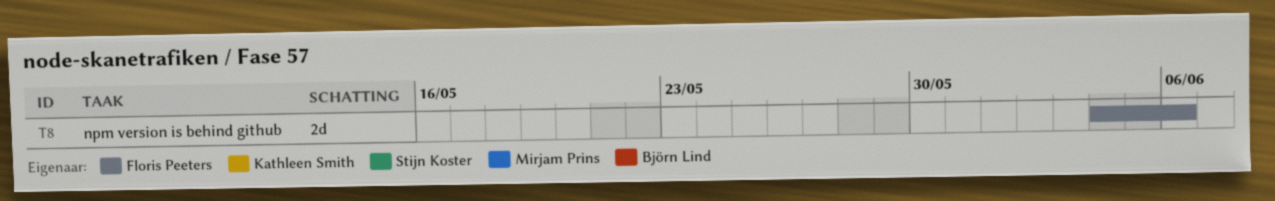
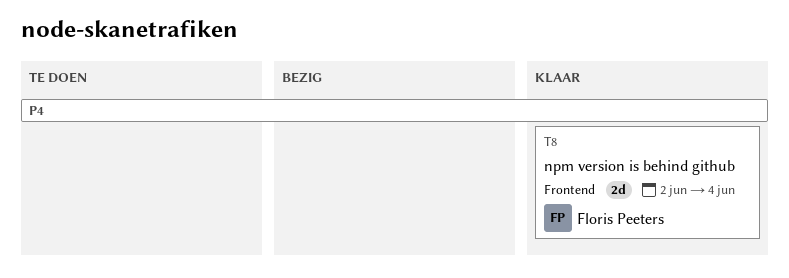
T8, start: Jun 4 -> Jun 2
T8, due: Jun 6 -> Jun 4

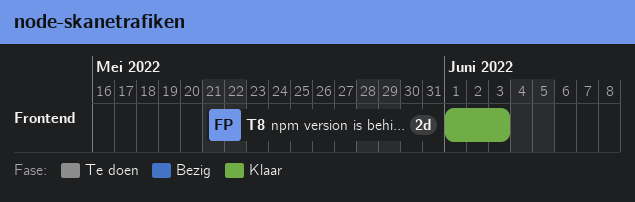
T8, start: Jun 2 -> Jun 1
T8, due: Jun 4 -> Jun 3

